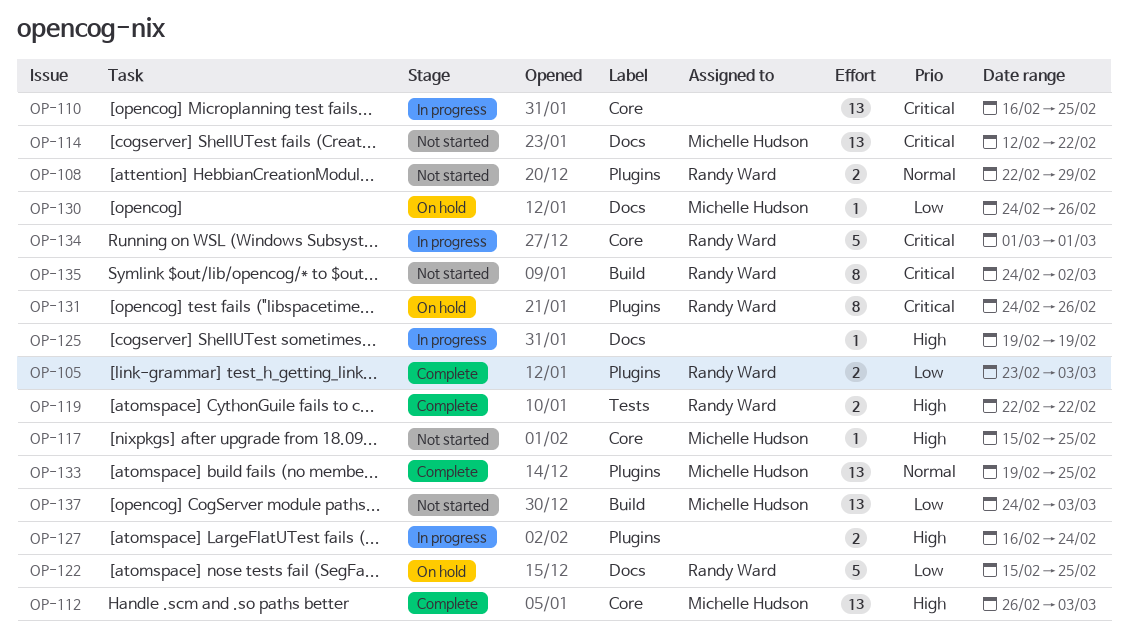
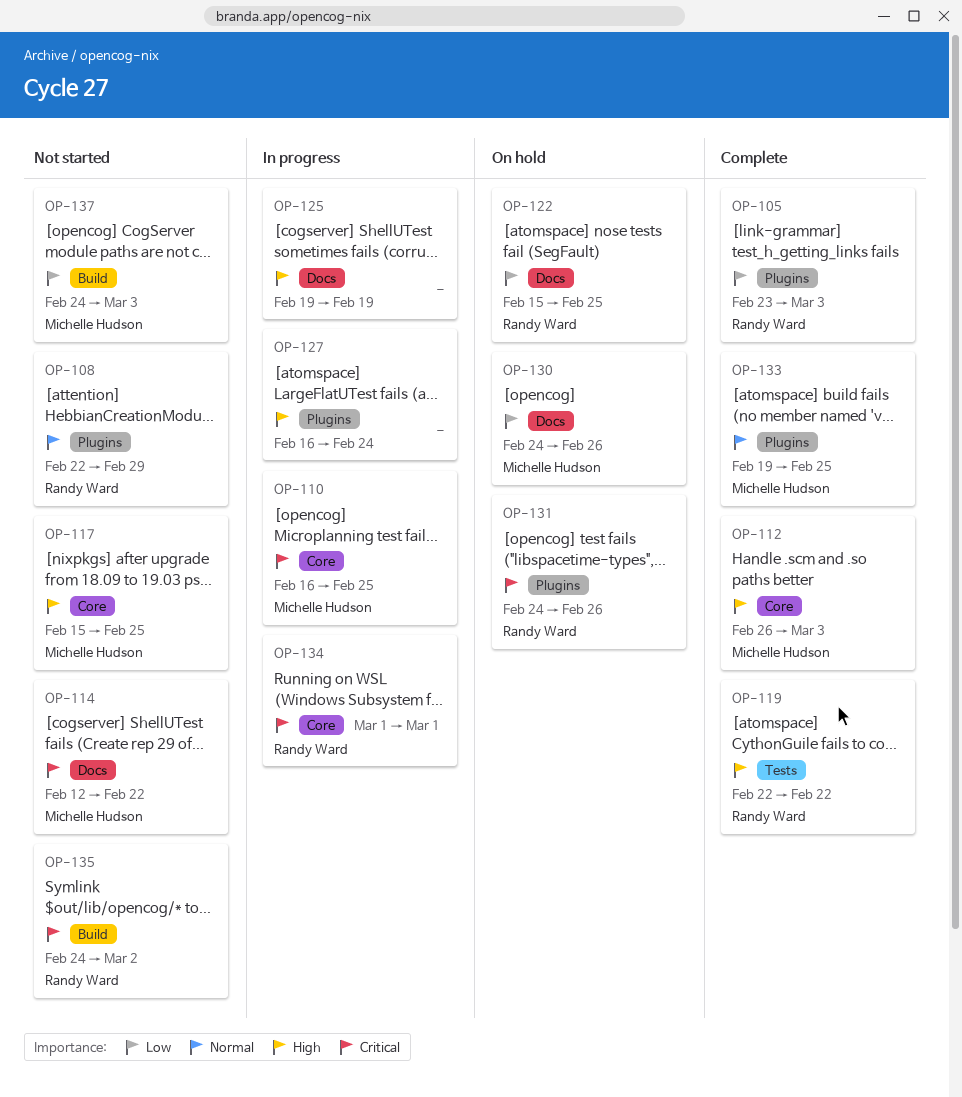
OP-110, owner: none -> Michelle Hudson

